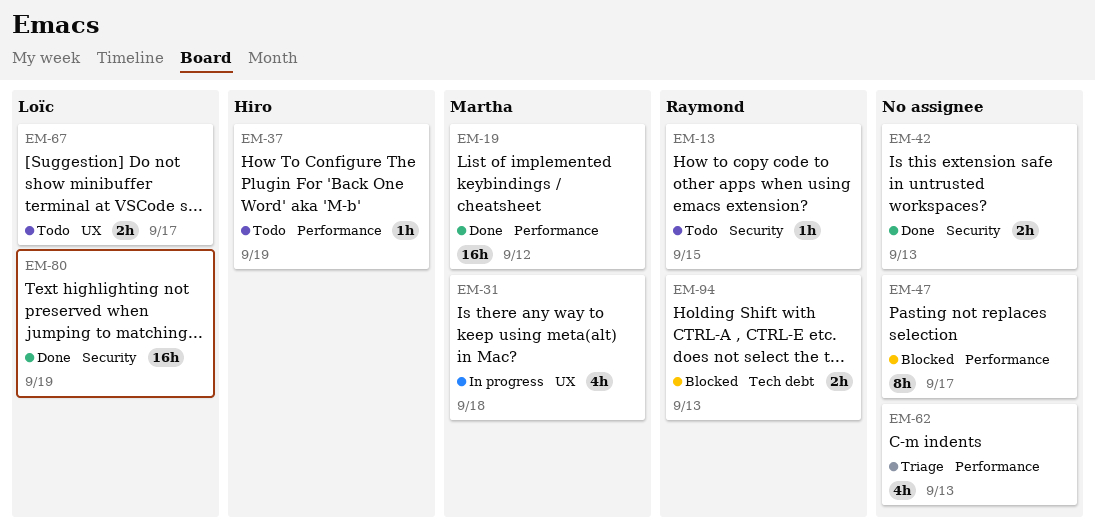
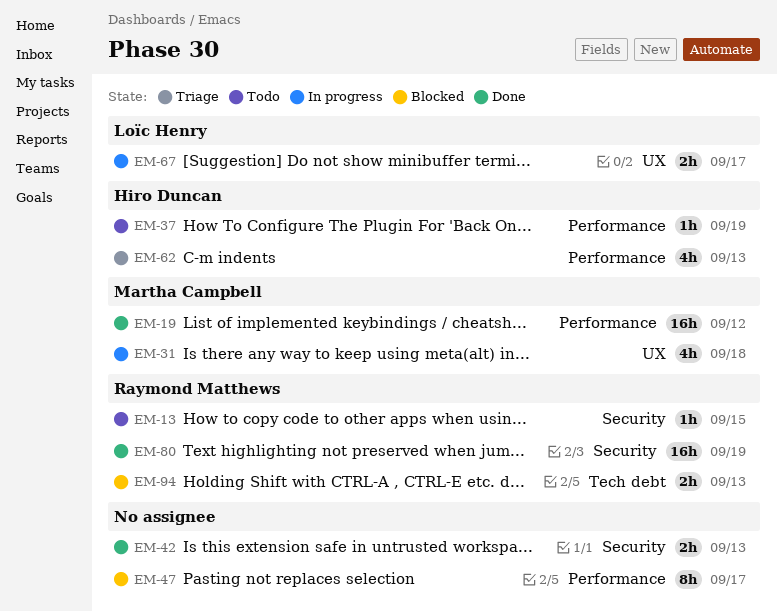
EM-62, owner: none -> Hiro Duncan
EM-67, status: Todo -> In progress
EM-80, owner: Loïc Henry -> Raymond Matthews

